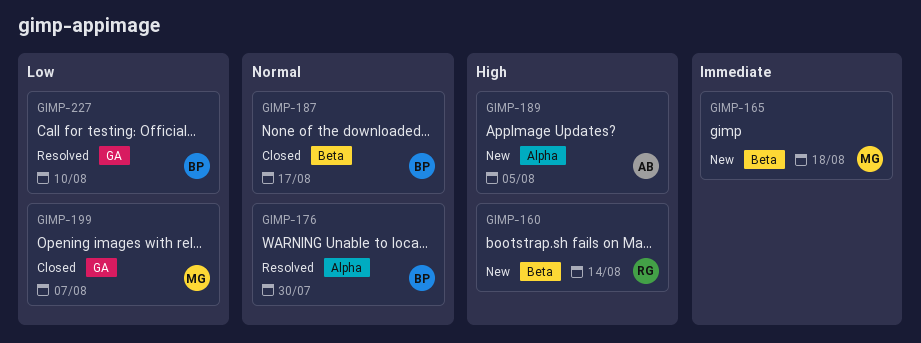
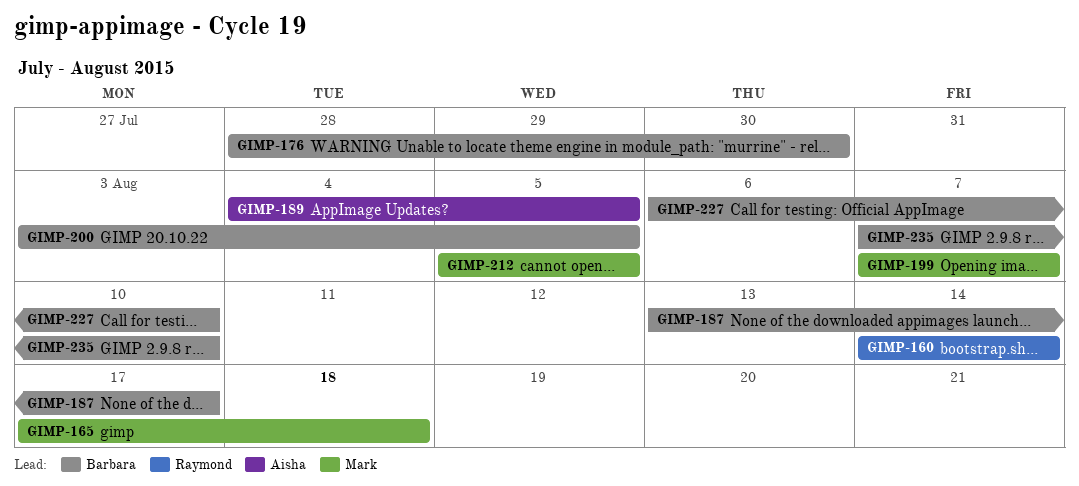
GIMP-200: none -> present
GIMP-212: none -> present
GIMP-235: none -> present

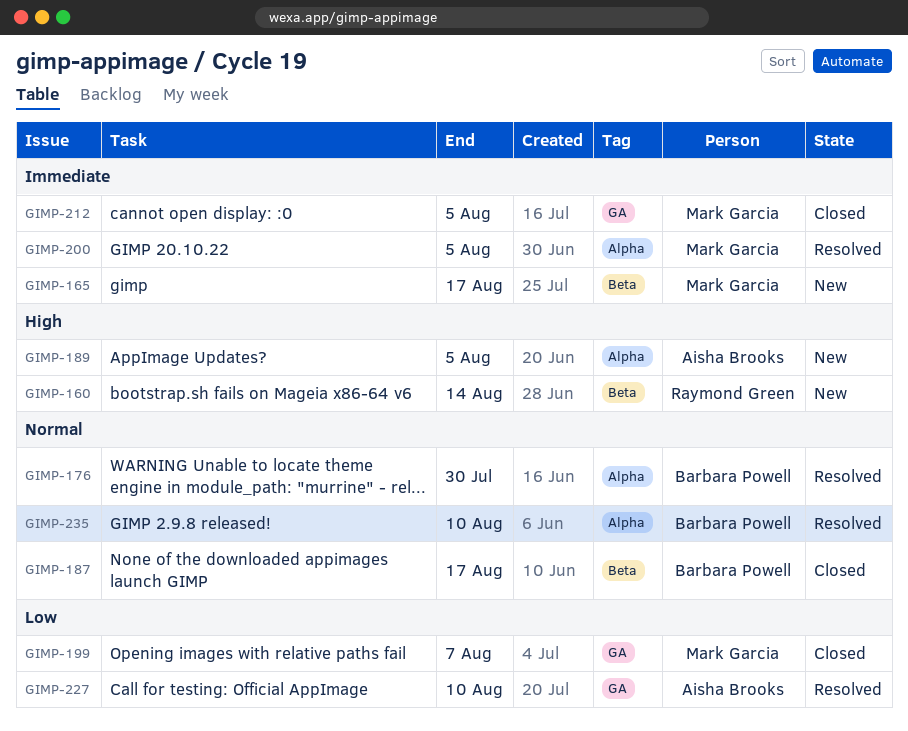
GIMP-165, due: Aug 18 -> Aug 17
GIMP-200, owner: Barbara Powell -> Mark Garcia
GIMP-227, owner: Barbara Powell -> Aisha Brooks

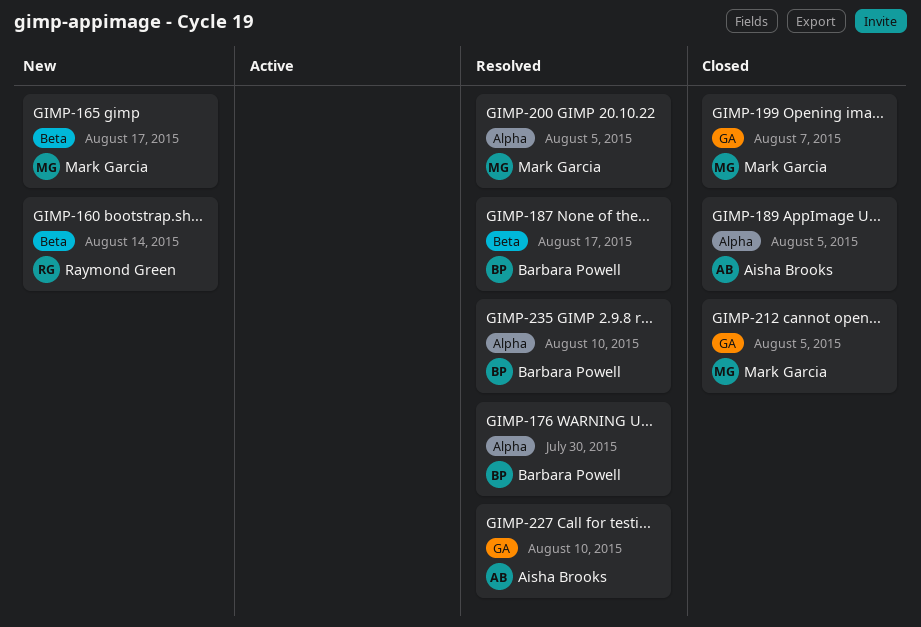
GIMP-187, status: Closed -> Resolved
GIMP-189, status: New -> Closed

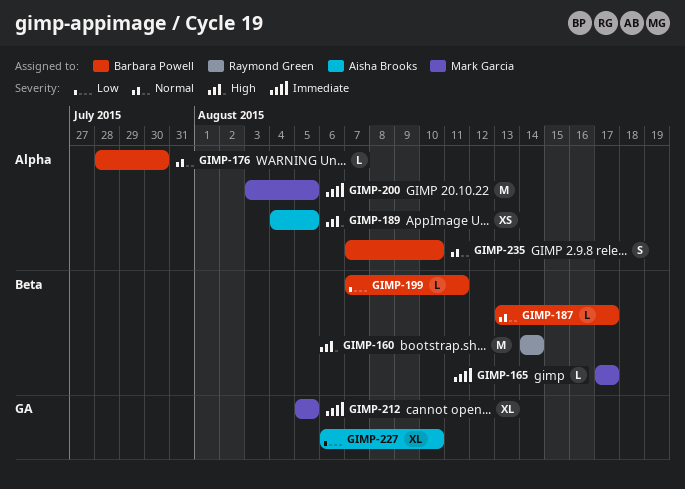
GIMP-199, owner: Mark Garcia -> Barbara Powell
GIMP-199, label: GA -> Beta
GIMP-199, due: Aug 7 -> Aug 11

